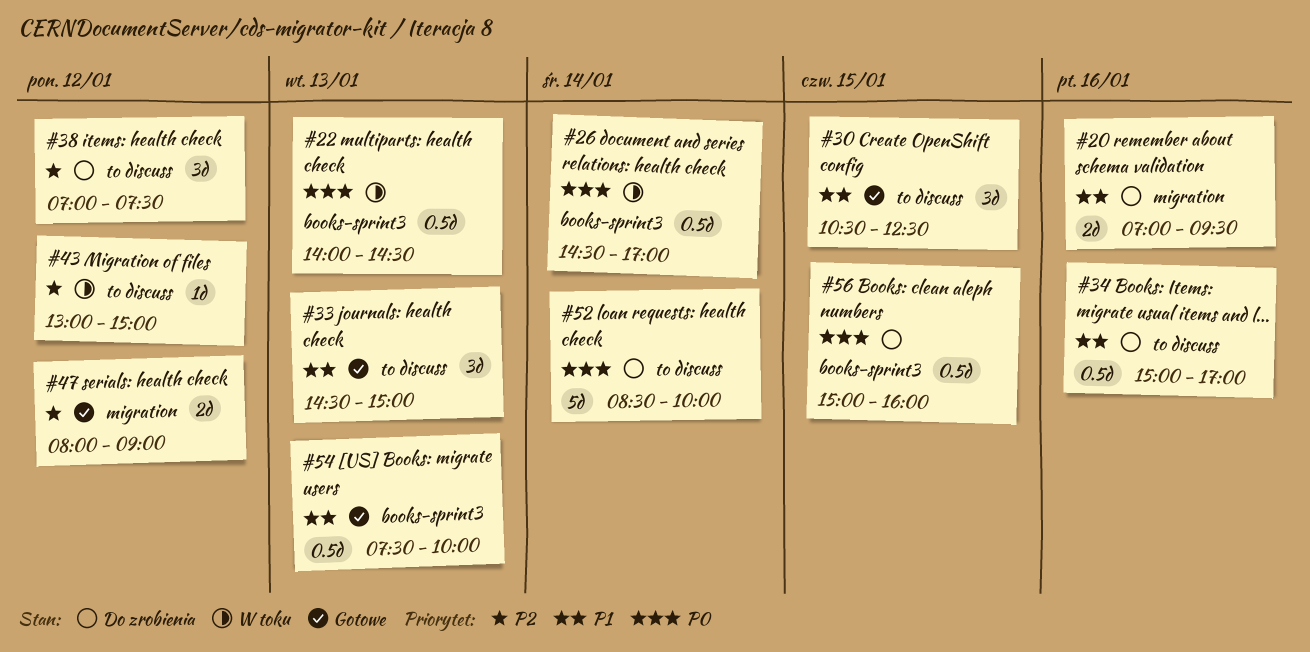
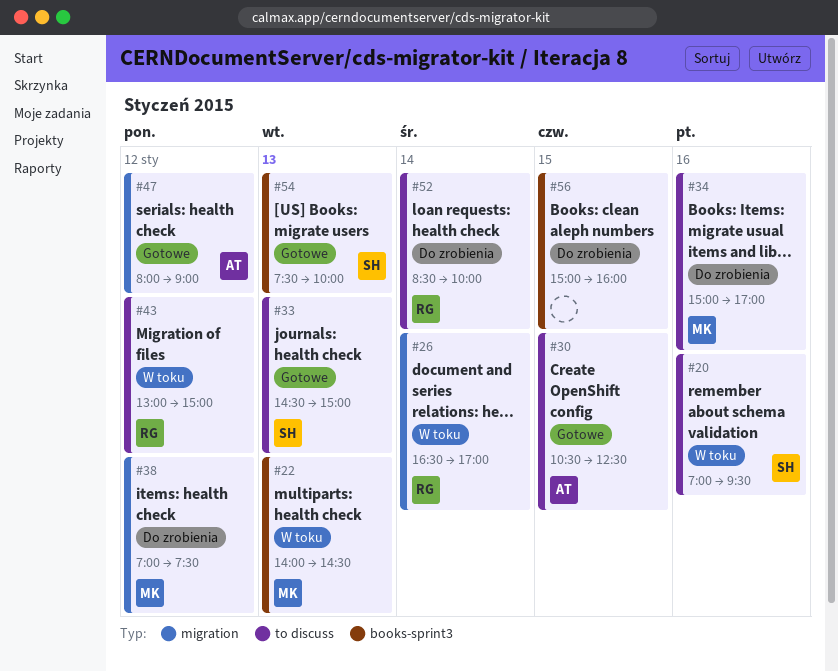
#20, status: Do zrobienia -> W toku
#20, label: migration -> to discuss
#26, label: books-sprint3 -> migration
#26, begins: 14:30 -> 16:30
#38, label: to discuss -> migration

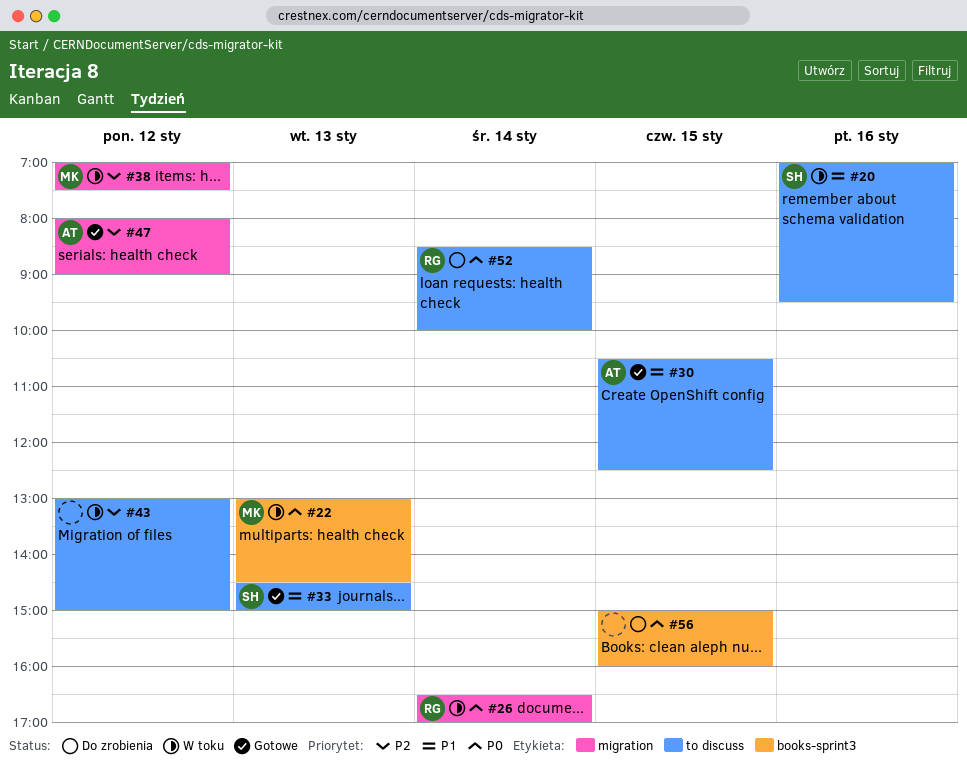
#22, begins: 14:00 -> 13:00
#34: present -> none
#38, status: Do zrobienia -> W toku
#43, owner: RG -> none
#54: present -> none

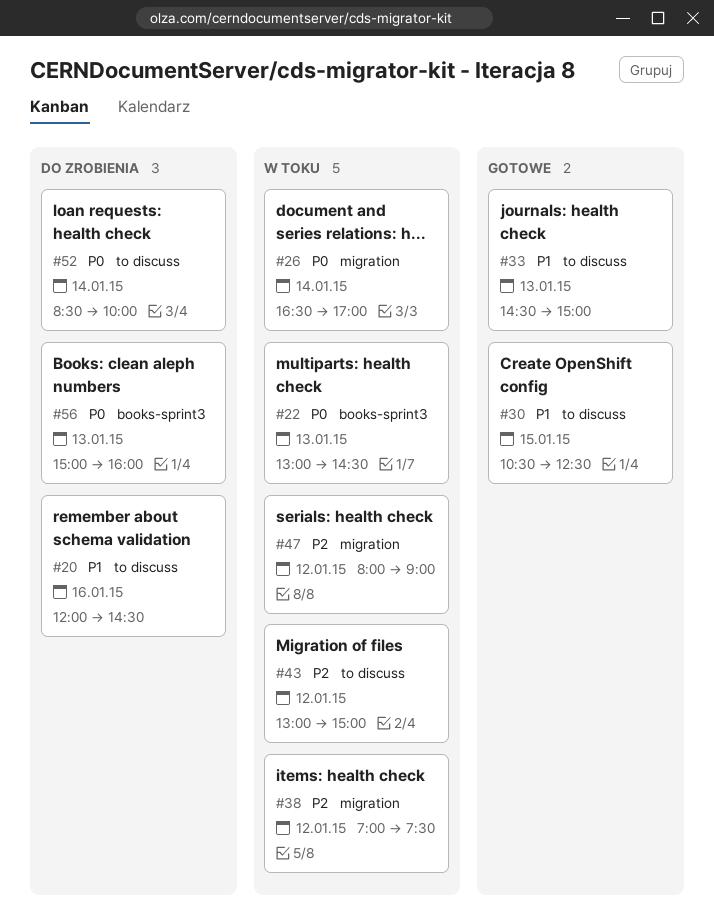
#20, status: W toku -> Do zrobienia
#20, begins: 07:00 -> 12:00
#20, ends: 09:30 -> 14:30
#47, status: Gotowe -> W toku
#56, day: Jan 15 -> Jan 13

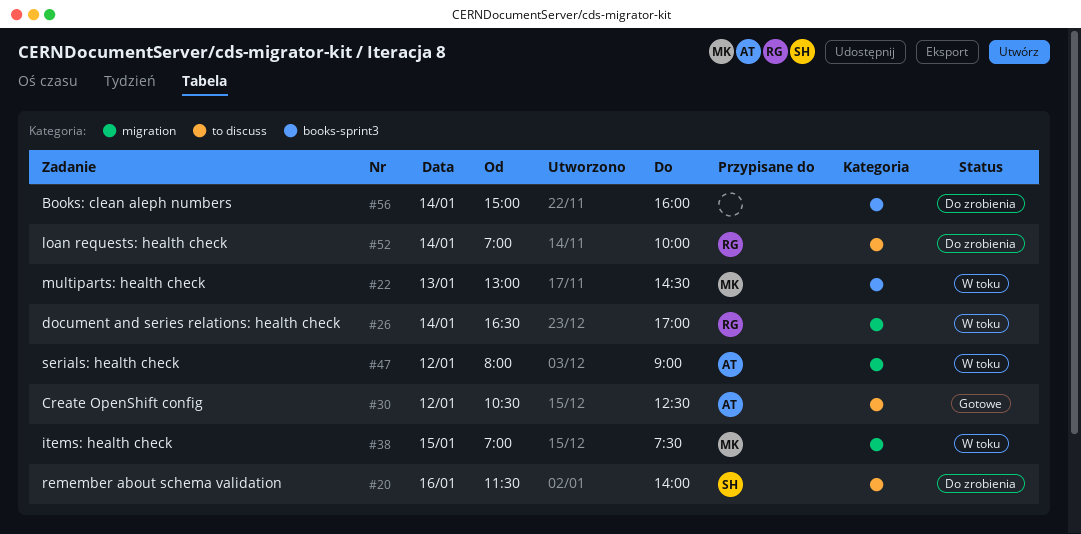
#20, begins: 12:00 -> 11:30
#20, ends: 14:30 -> 14:00
#30, day: Jan 15 -> Jan 12
#33: present -> none
#38, day: Jan 12 -> Jan 15
#43: present -> none
#52, begins: 08:30 -> 07:00
#56, day: Jan 13 -> Jan 14

